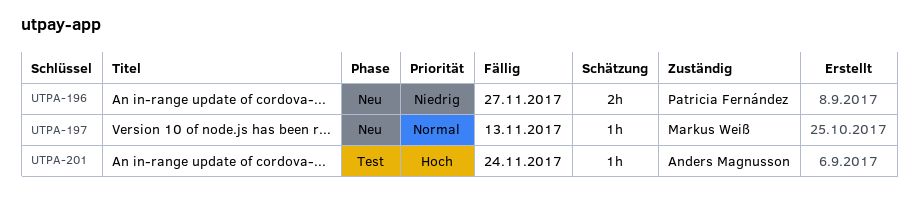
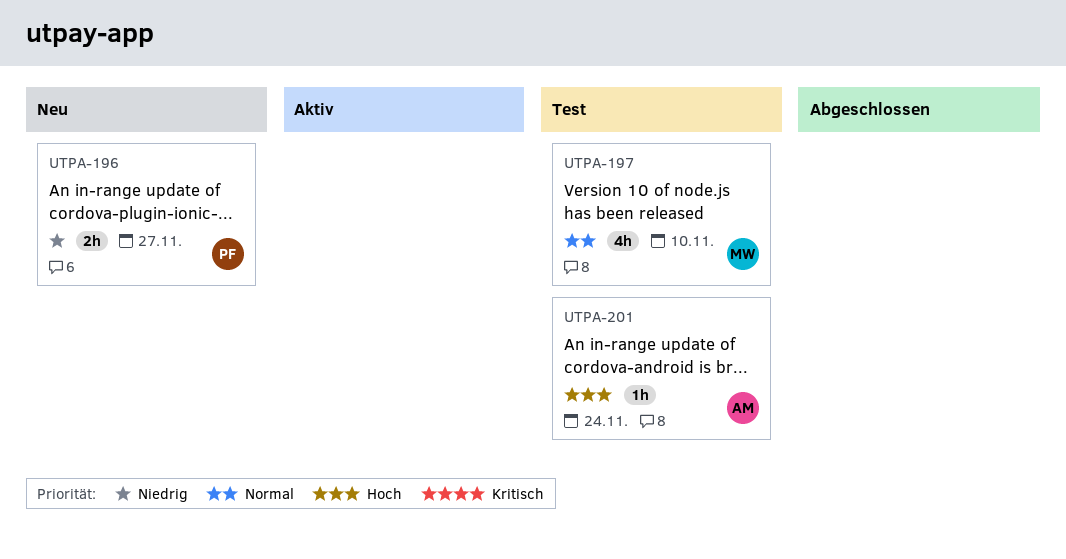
UTPA-197, status: Neu -> Test
UTPA-197, estimate: 1h -> 4h
UTPA-197, due: Nov 13 -> Nov 10

